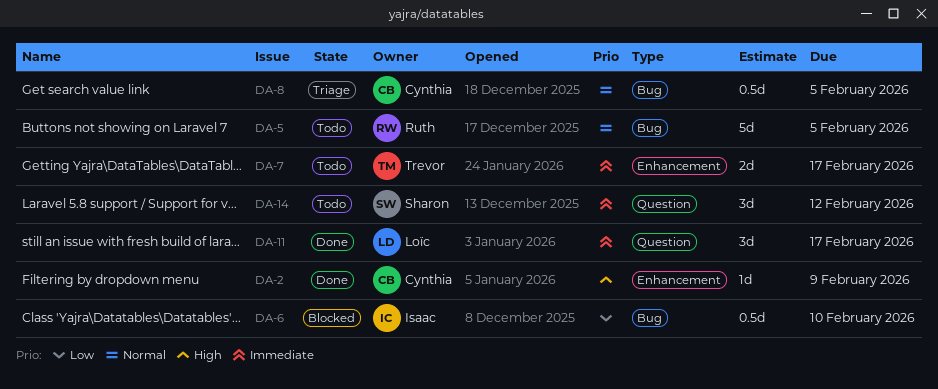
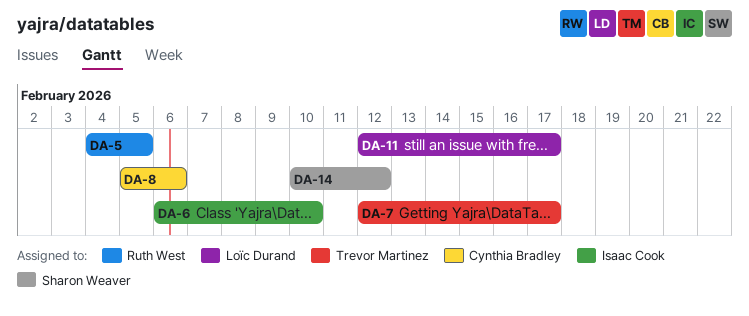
DA-2: present -> none
DA-8, due: Feb 5 -> Feb 6

